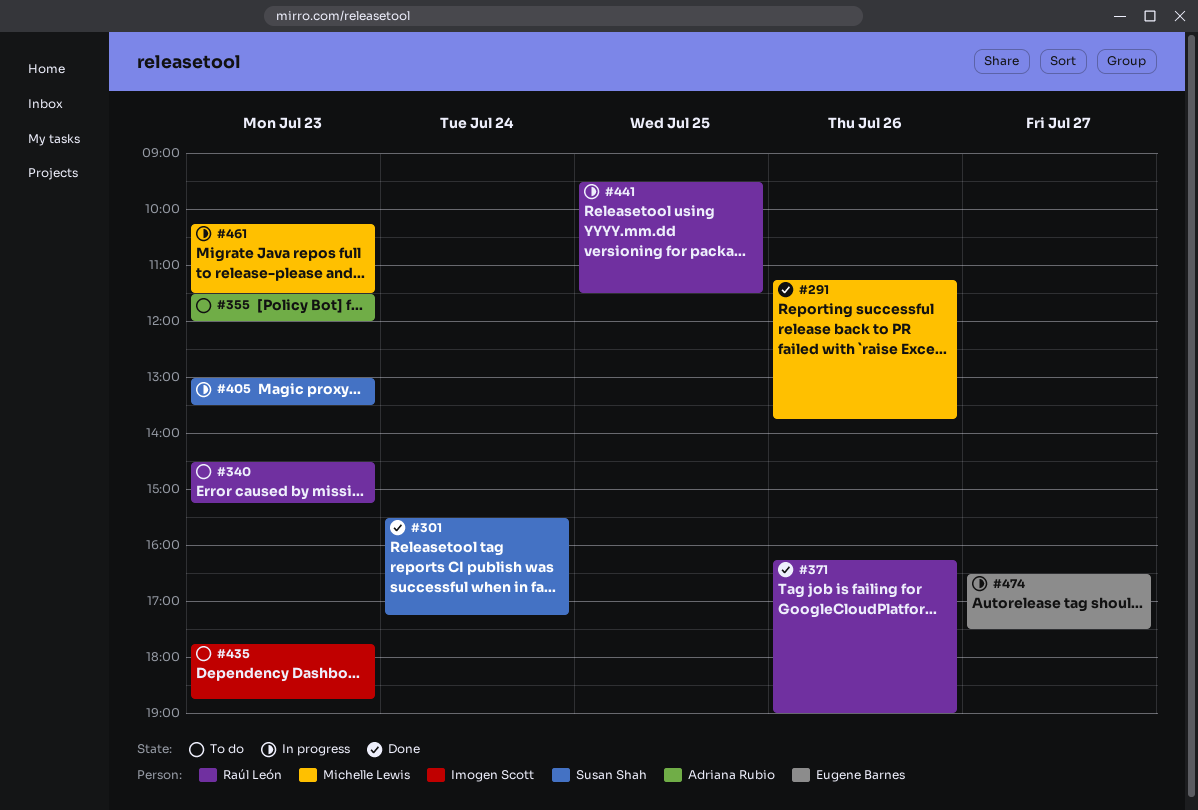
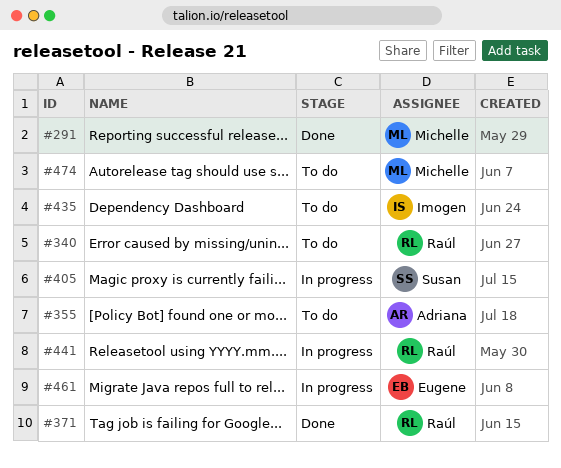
#301: present -> none
#461, owner: Michelle Lewis -> Eugene Barnes
#474, status: In progress -> To do
#474, owner: Eugene Barnes -> Michelle Lewis

